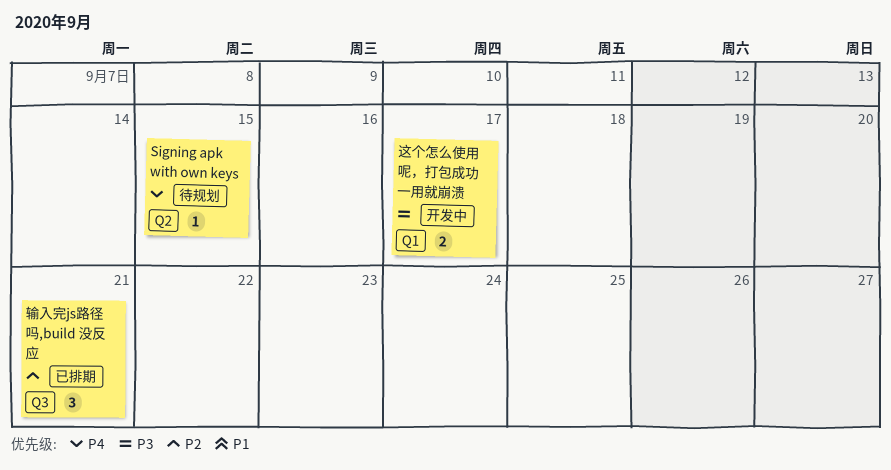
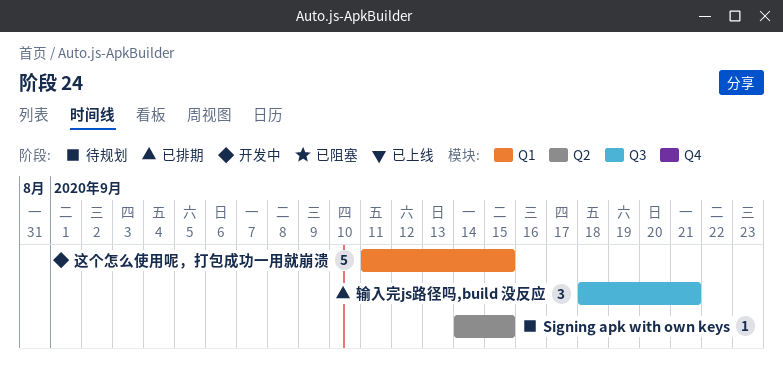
这个怎么使用呢，打包成功一用就崩溃, estimate: 2 -> 5
这个怎么使用呢，打包成功一用就崩溃, due: Sep 17 -> Sep 15

